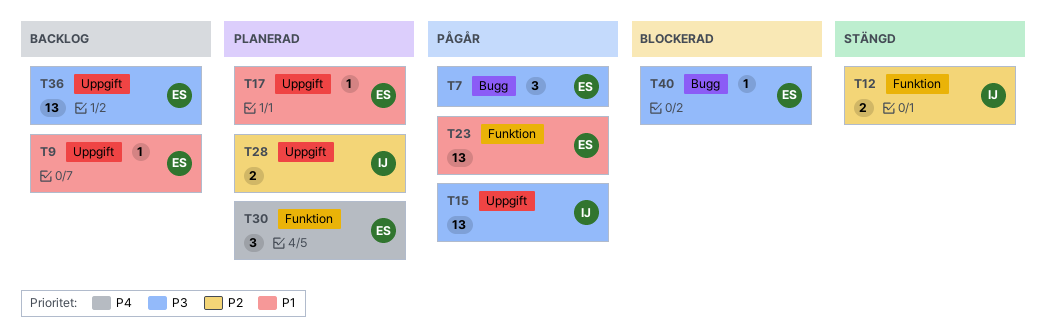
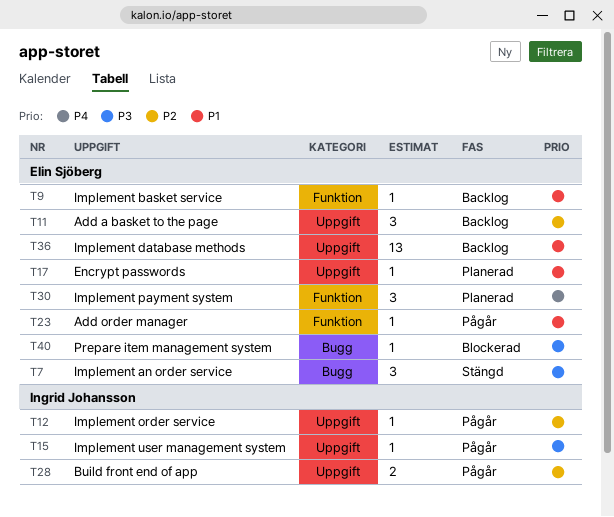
T7, status: Pågår -> Stängd
T9, label: Uppgift -> Funktion
T11: none -> present
T12, status: Stängd -> Pågår
T12, label: Funktion -> Uppgift
T12, estimate: 2 -> 1
T15, estimate: 13 -> 1
T23, estimate: 13 -> 1
T28, status: Planerad -> Pågår
T36, priority: P3 -> P1

